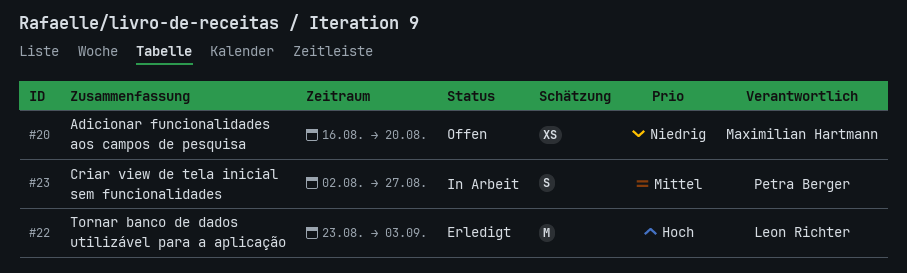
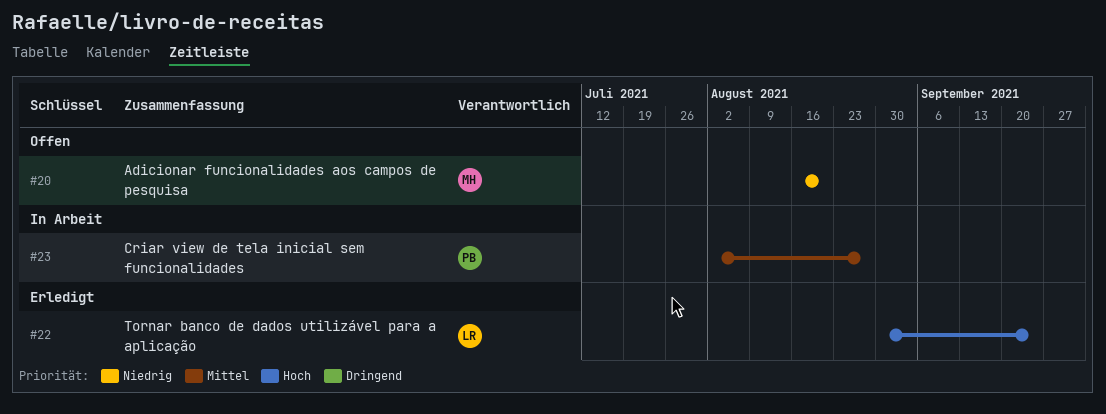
#22, start: Aug 23 -> Aug 30
#22, due: Sep 3 -> Sep 24

